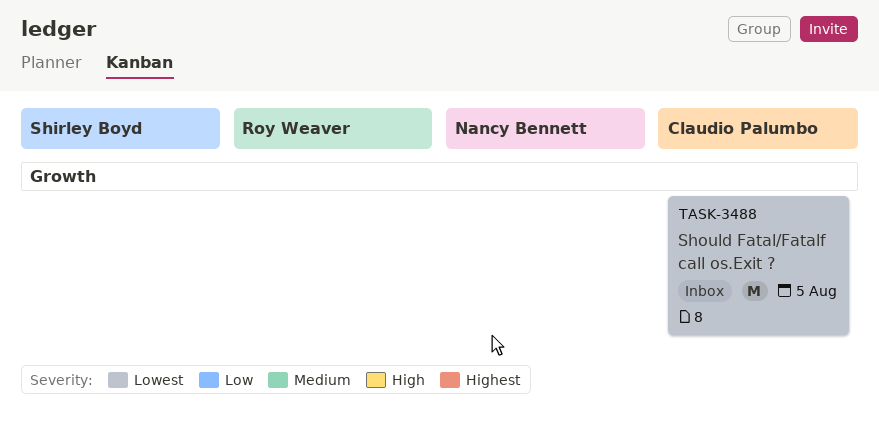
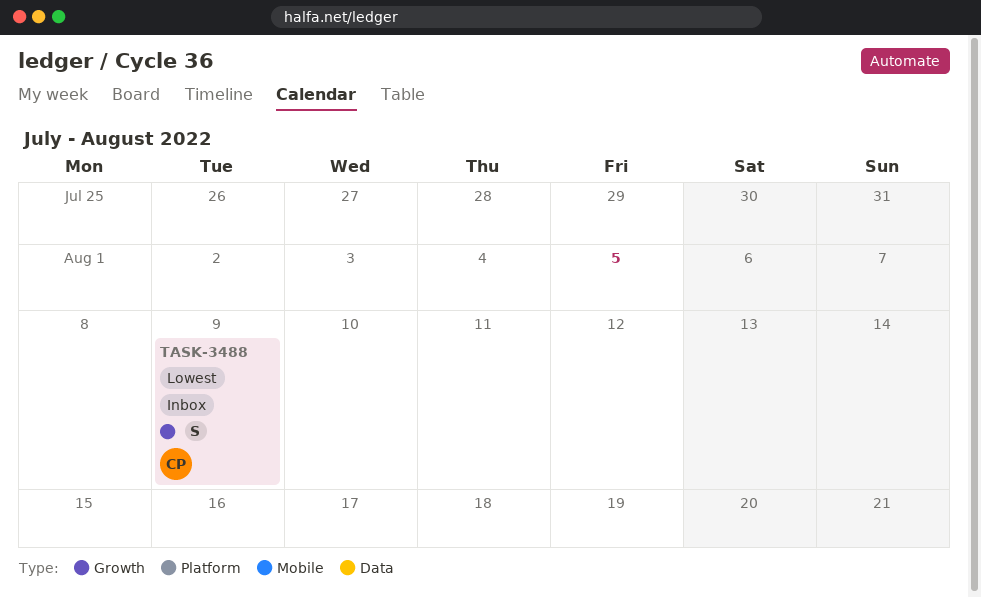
TASK-3488, estimate: M -> S
TASK-3488, due: Aug 5 -> Aug 9

